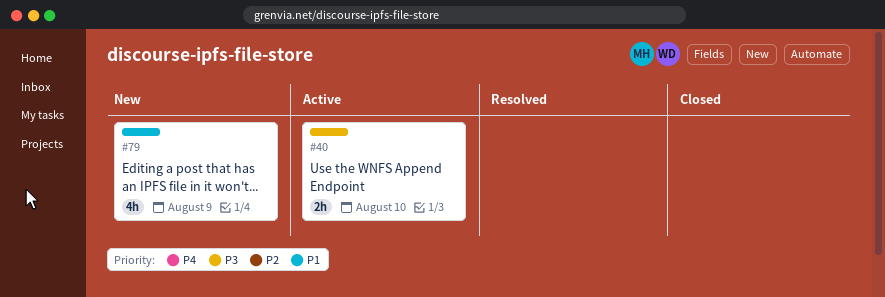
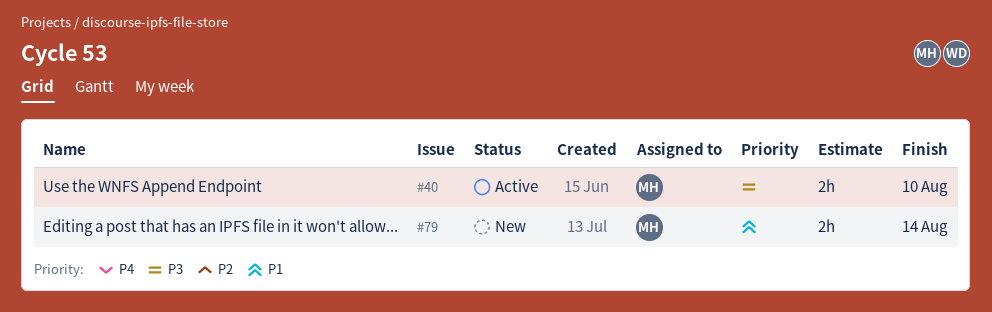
#79, estimate: 4h -> 2h
#79, due: Aug 9 -> Aug 14

